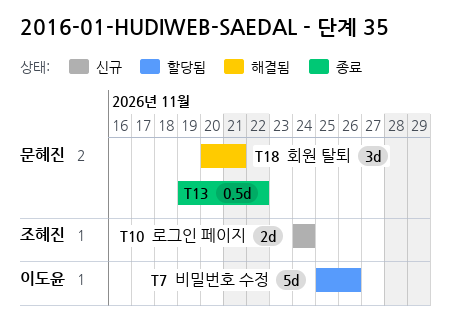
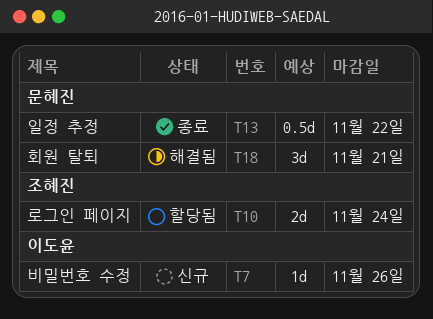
T7, status: 할당됨 -> 신규
T7, estimate: 5d -> 1d
T10, status: 신규 -> 할당됨

